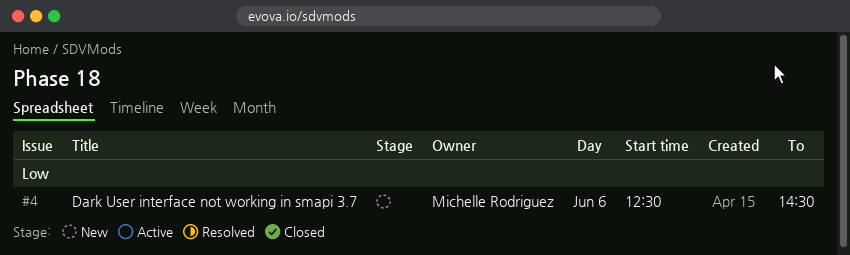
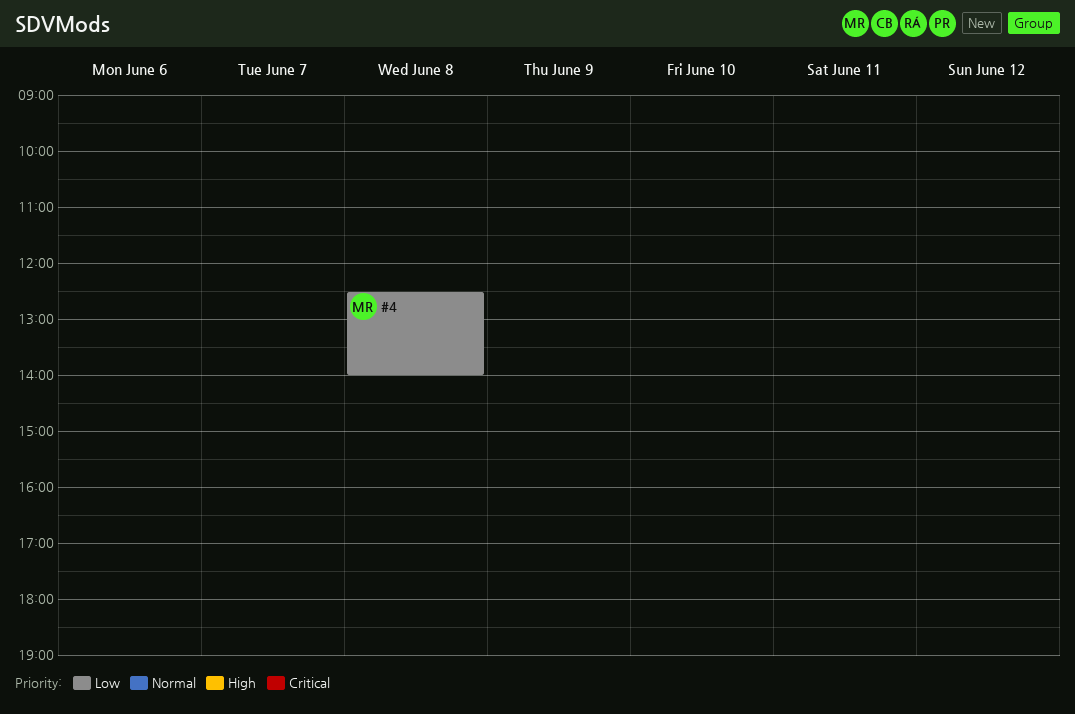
#4, day: Jun 6 -> Jun 8
#4, ends: 14:30 -> 14:00

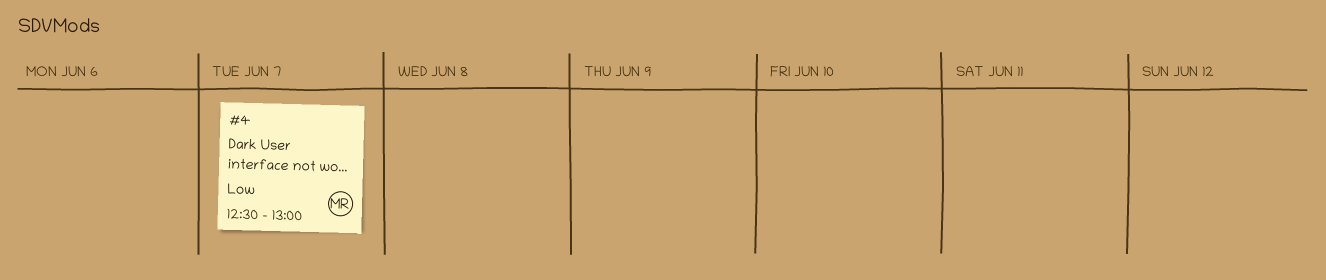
#4, day: Jun 8 -> Jun 7
#4, ends: 14:00 -> 13:00

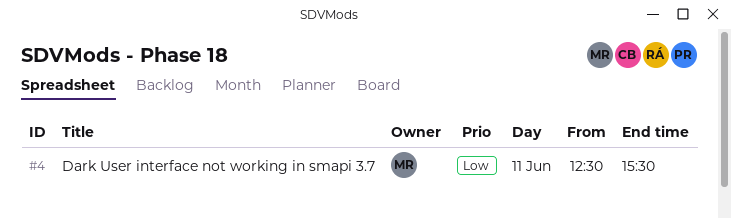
#4, day: Jun 7 -> Jun 11
#4, ends: 13:00 -> 15:30

